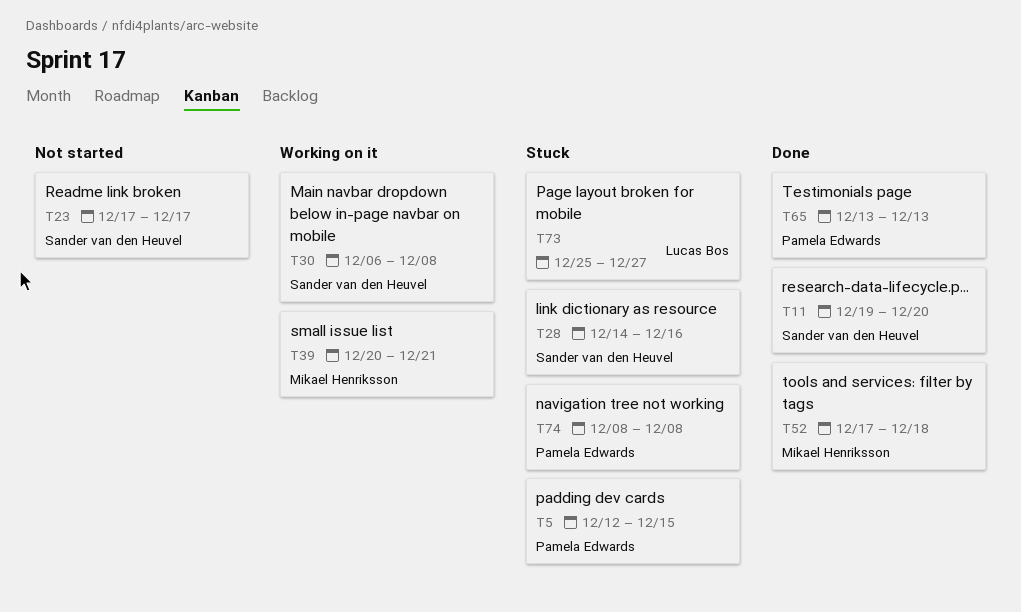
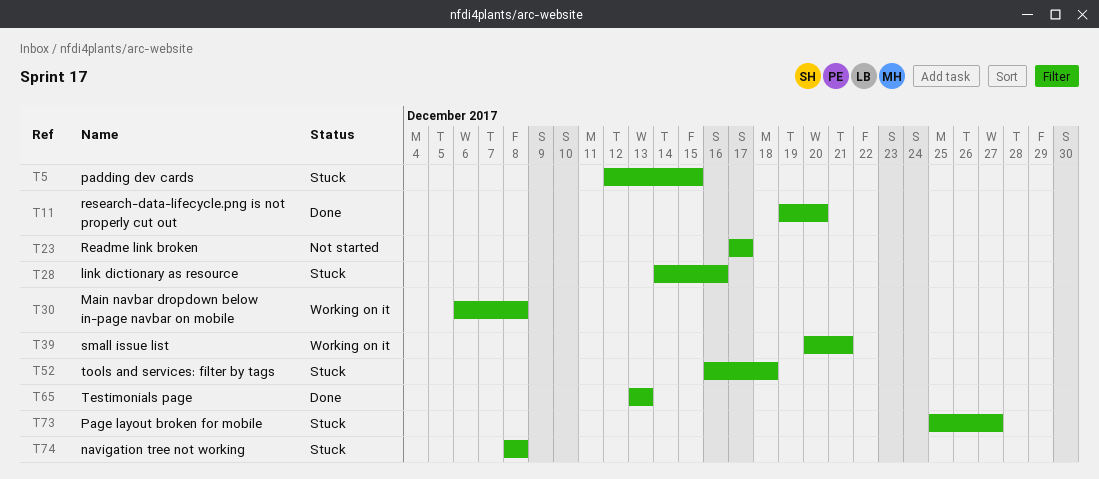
T52, status: Done -> Stuck
T52, start: Dec 17 -> Dec 16

